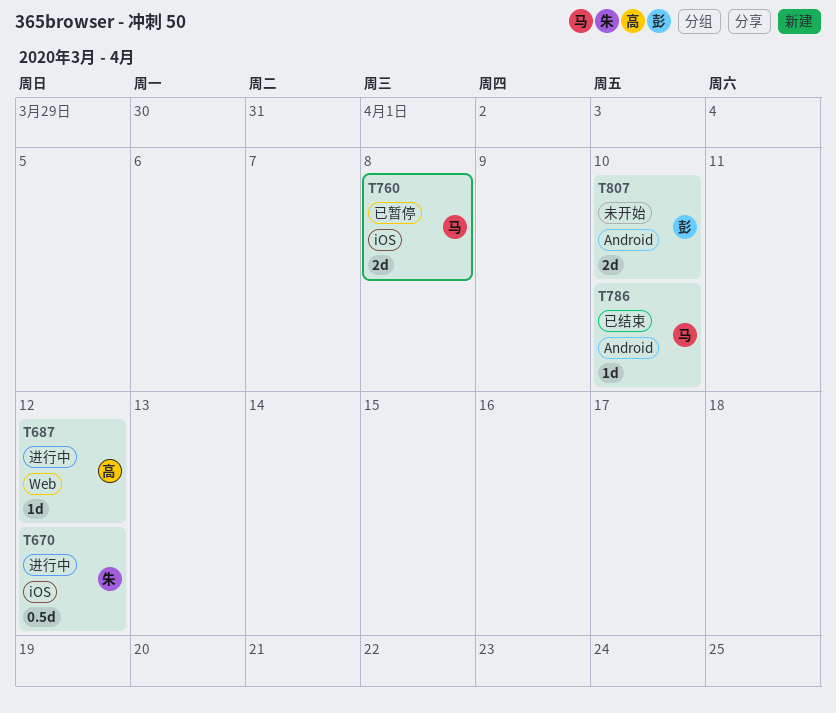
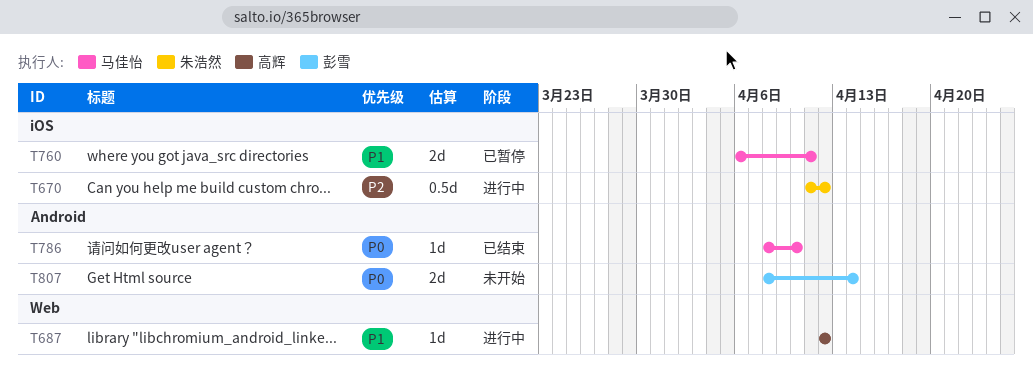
T760, due: Apr 8 -> Apr 11
T807, due: Apr 10 -> Apr 14

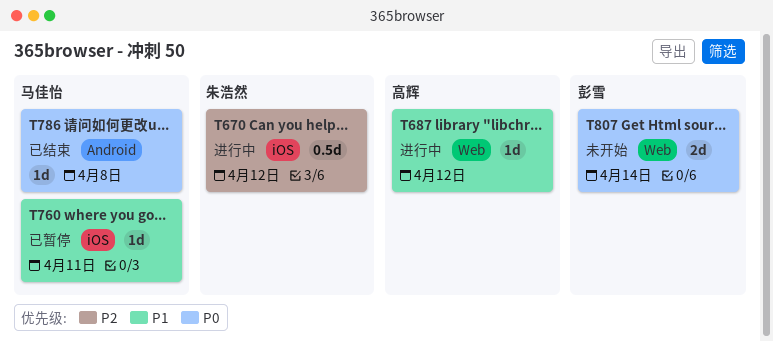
T760, estimate: 2d -> 1d
T786, due: Apr 10 -> Apr 8
T807, label: Android -> Web

